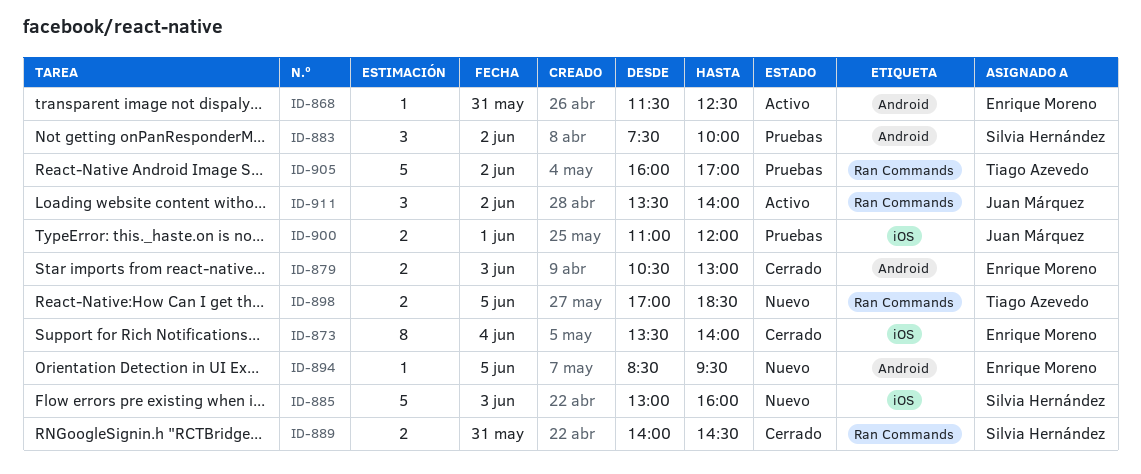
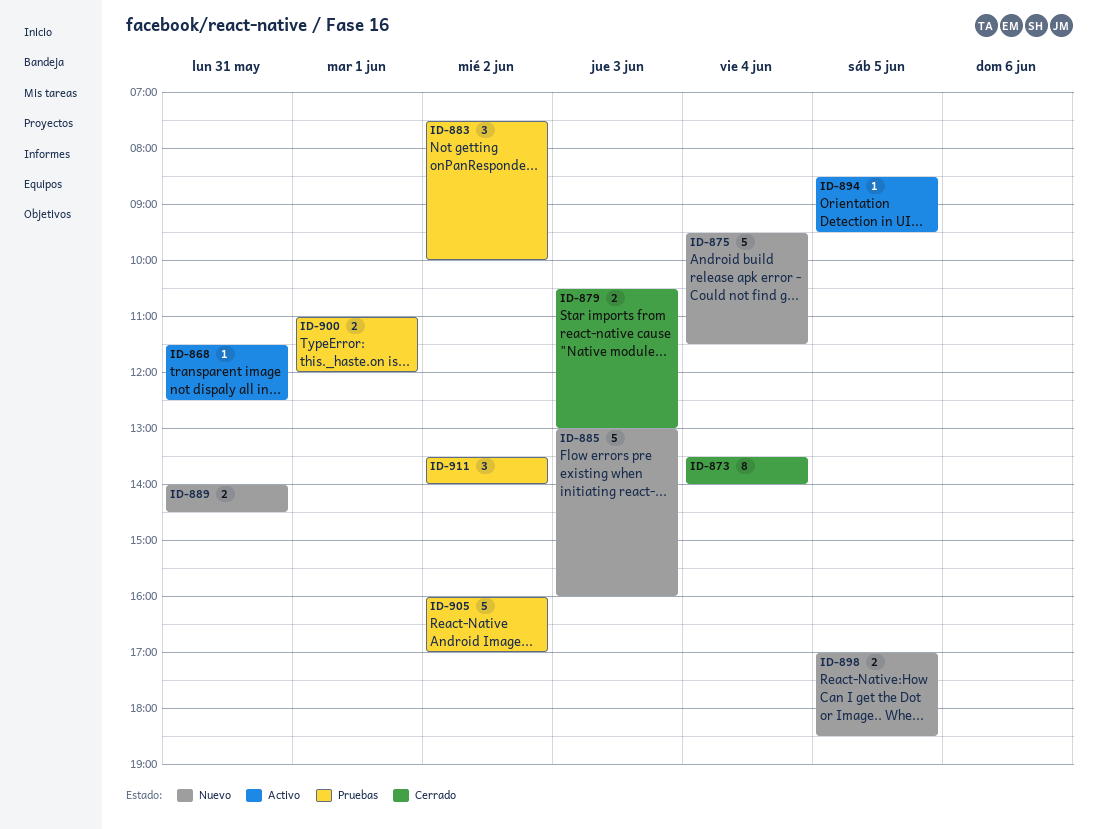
ID-875: none -> present
ID-889, status: Cerrado -> Nuevo
ID-894, status: Nuevo -> Activo
ID-911, status: Activo -> Pruebas

